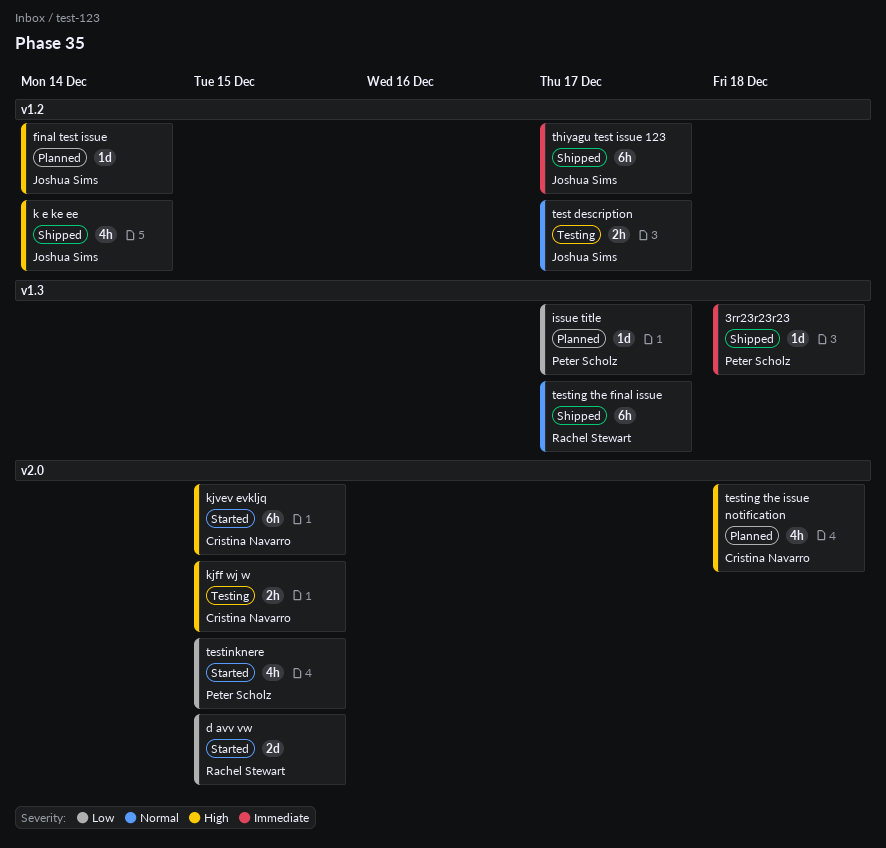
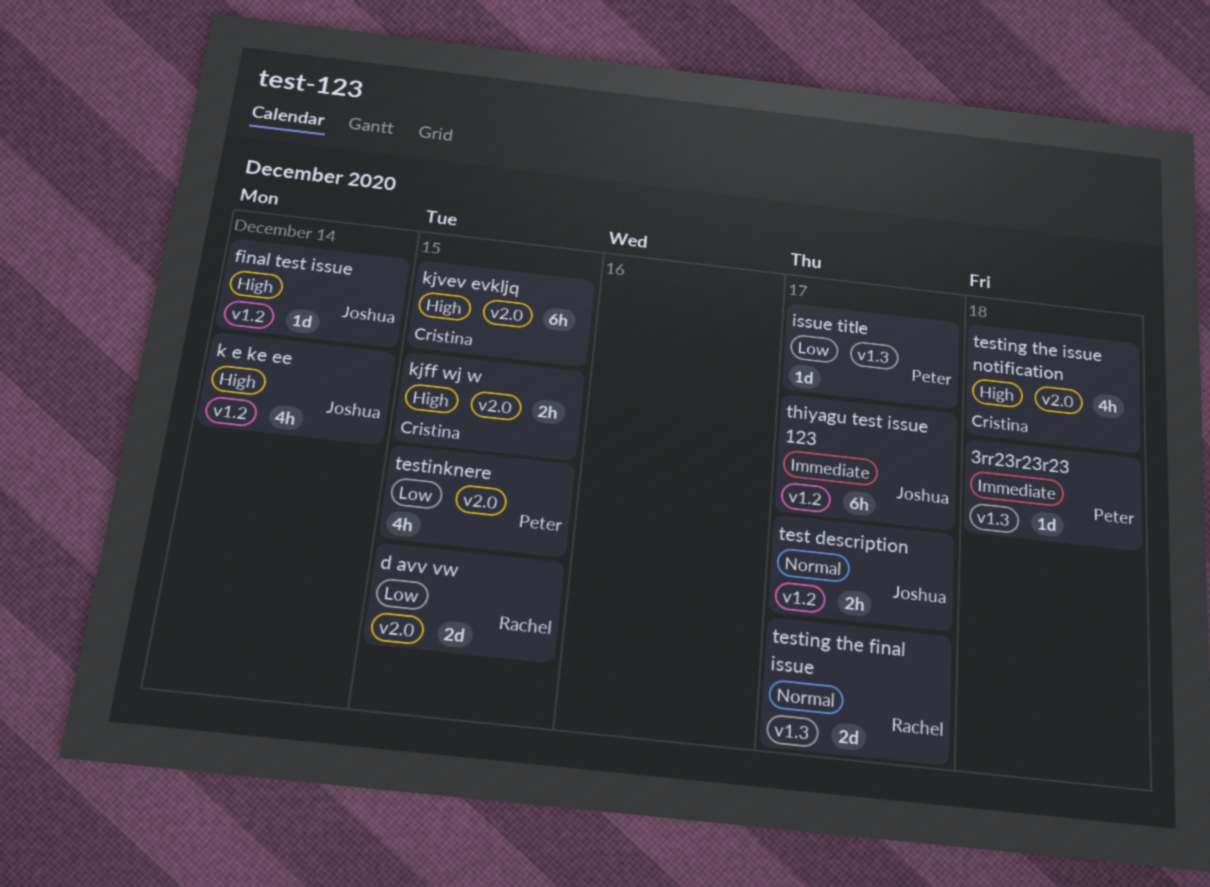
testing the final issue, estimate: 6h -> 2d

